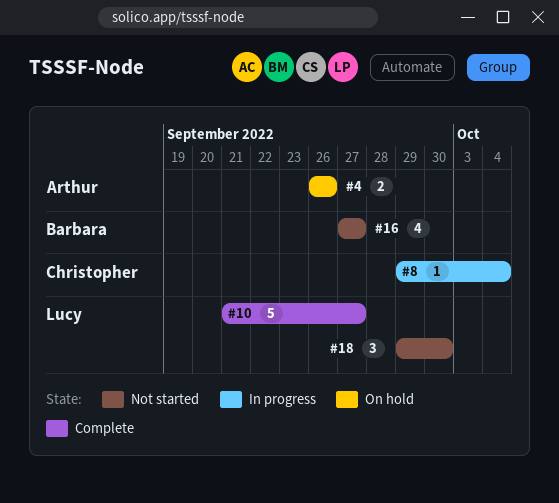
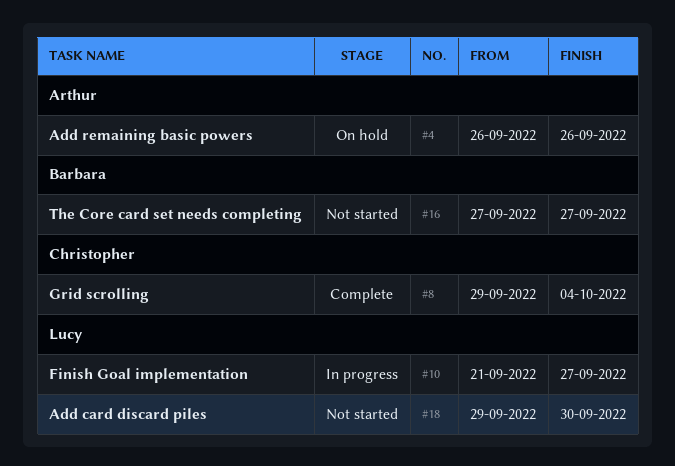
#8, status: In progress -> Complete
#10, status: Complete -> In progress

